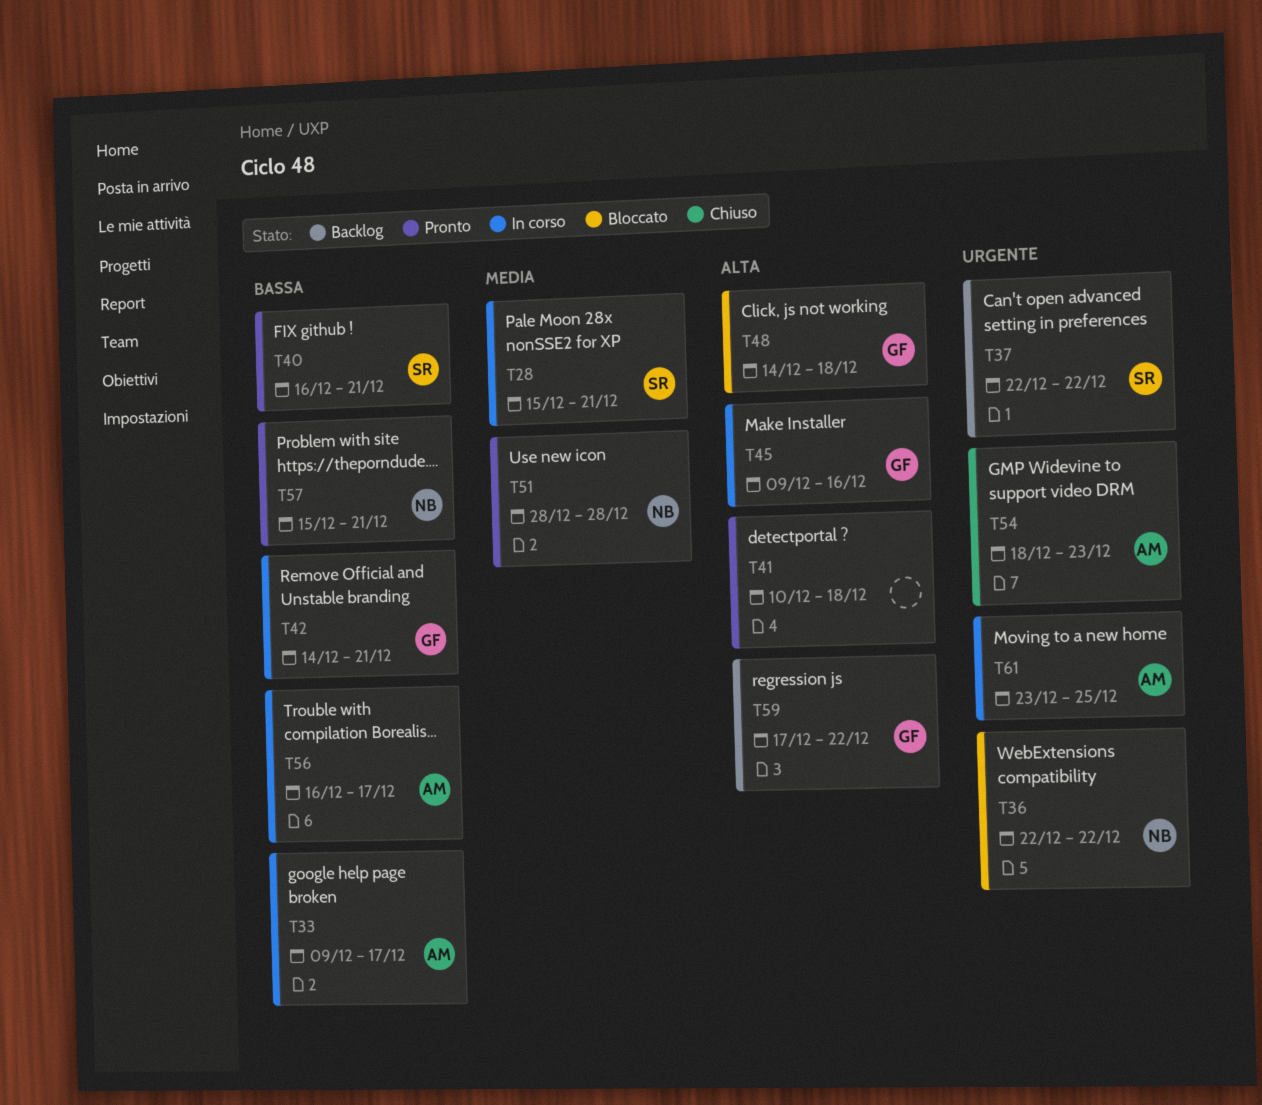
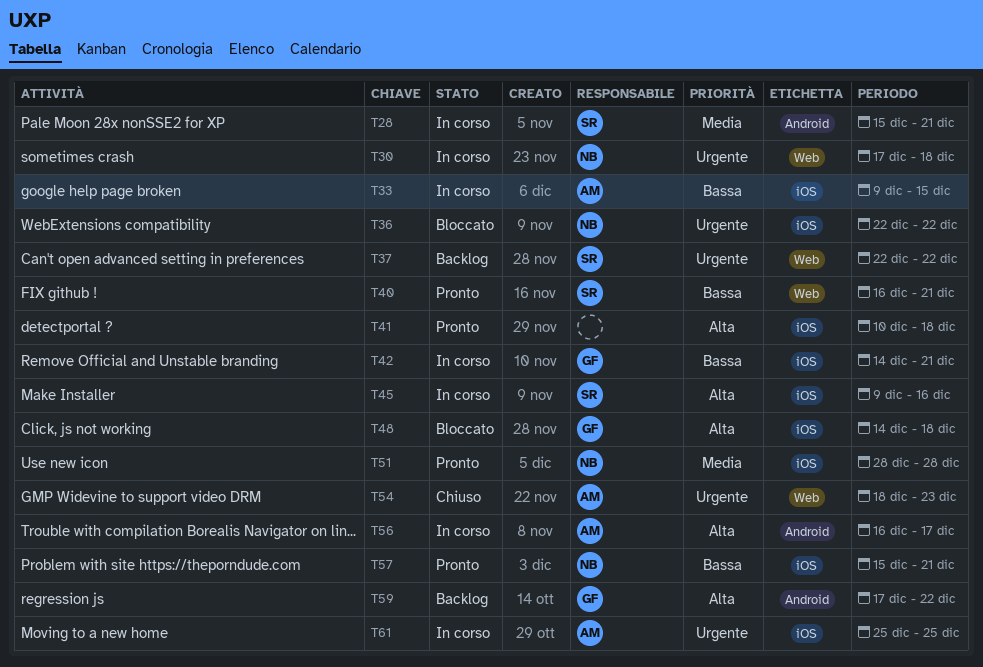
T30: none -> present
T33, due: Dec 17 -> Dec 15
T45, owner: GF -> SR
T56, priority: Bassa -> Alta
T61, start: Dec 23 -> Dec 25

